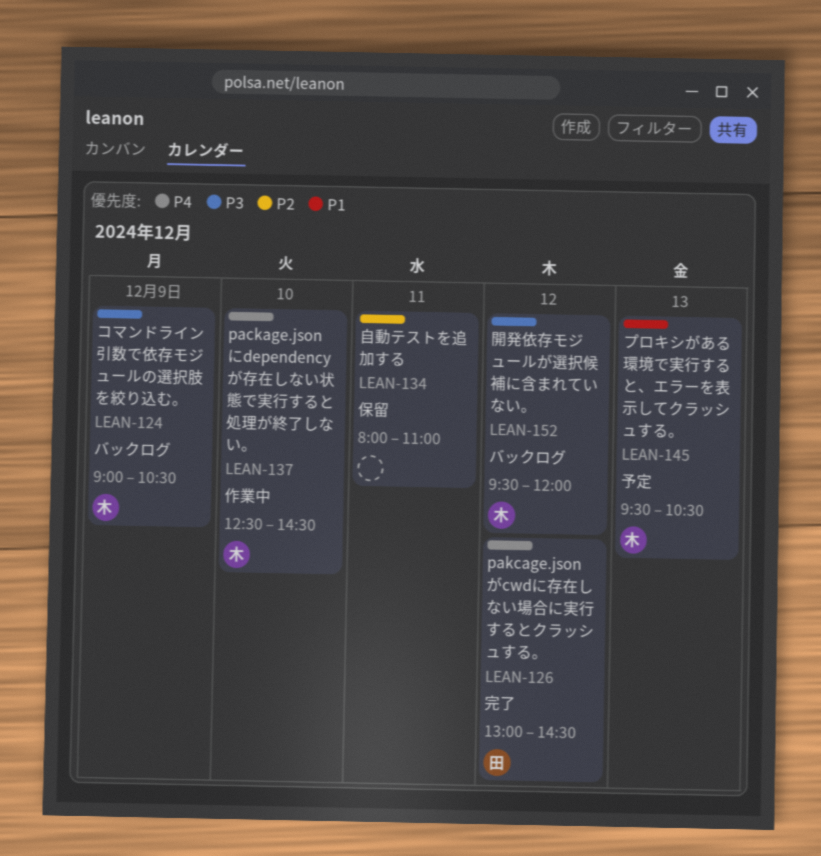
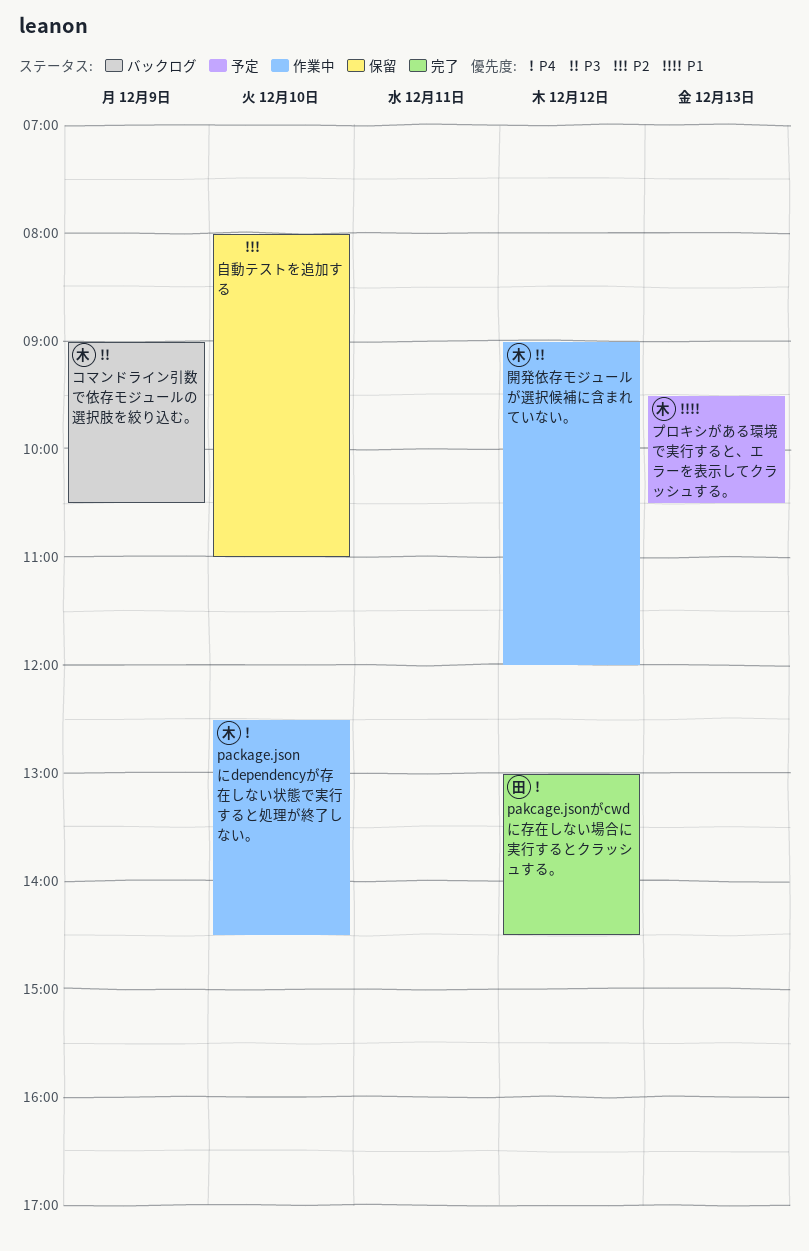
自動テストを追加する, day: Dec 11 -> Dec 10
開発依存モジュールが選択候補に含まれていない。, status: バックログ -> 作業中
開発依存モジュールが選択候補に含まれていない。, begins: 09:30 -> 09:00

